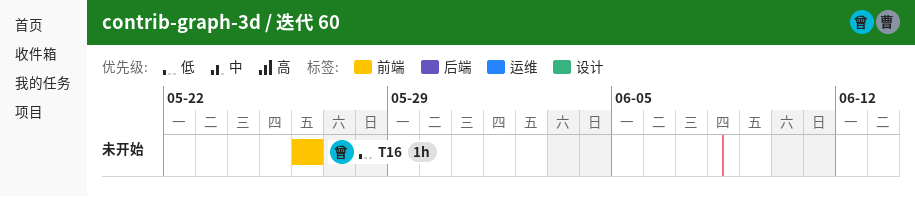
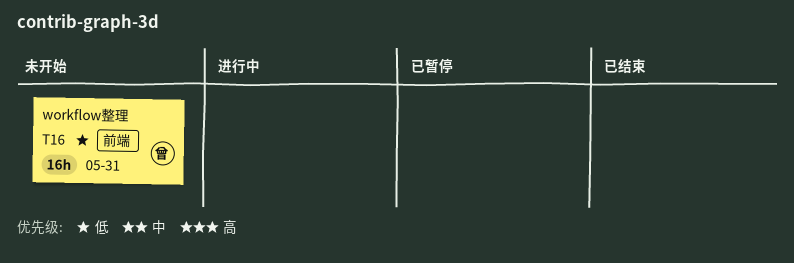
T16, estimate: 1h -> 16h
T16, due: May 26 -> May 31

